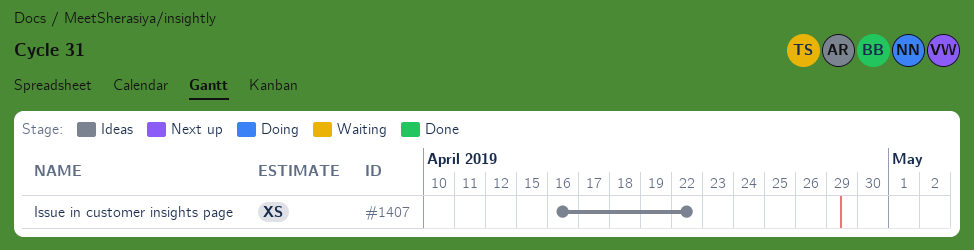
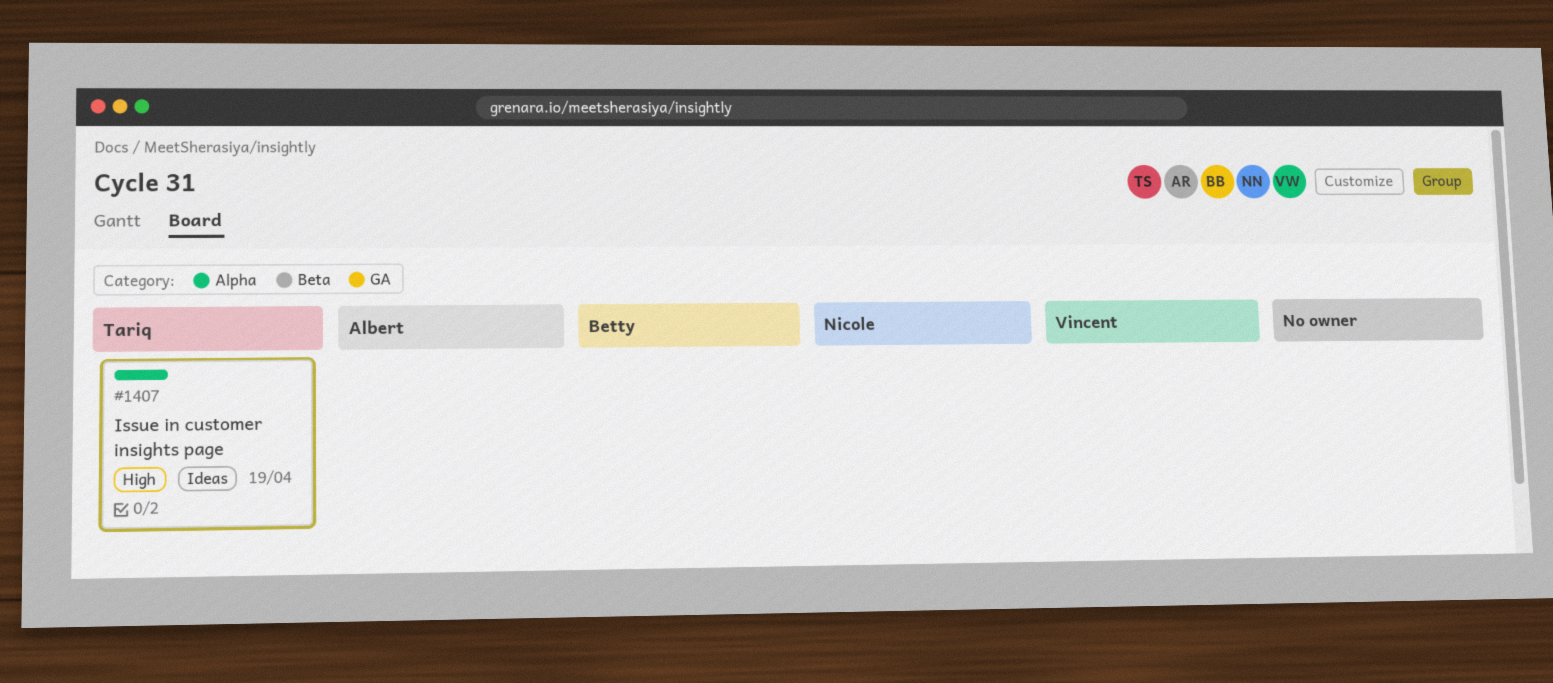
#1407, due: Apr 22 -> Apr 19

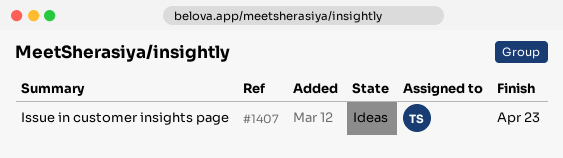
#1407, due: Apr 19 -> Apr 23

